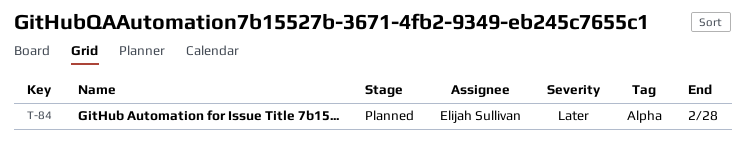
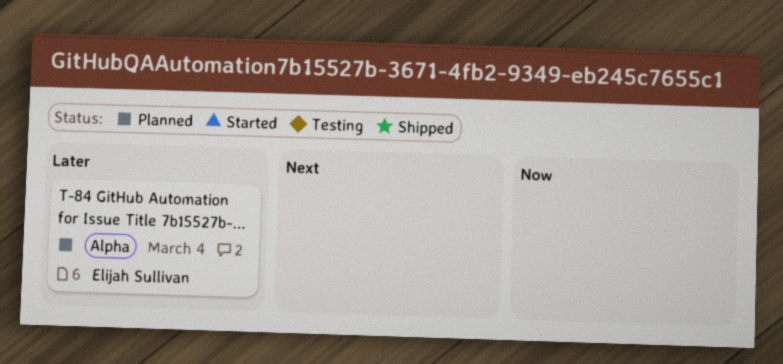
T-84, due: Feb 28 -> Mar 4

